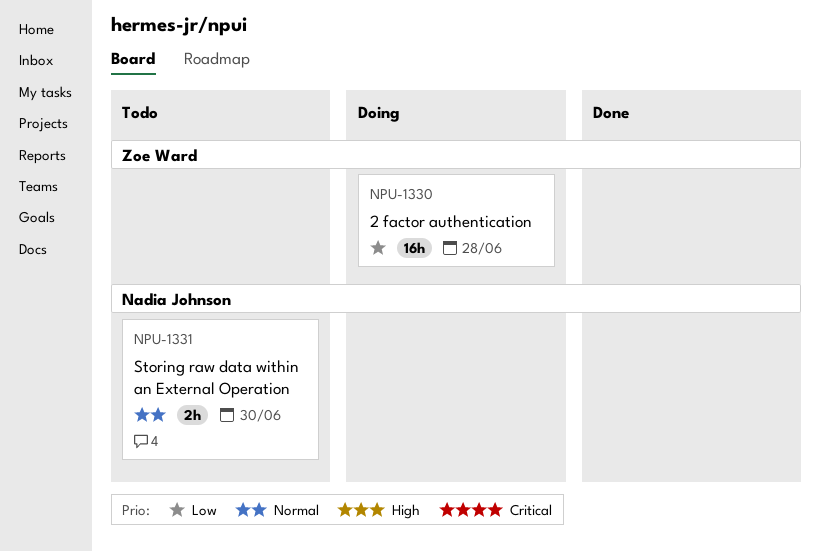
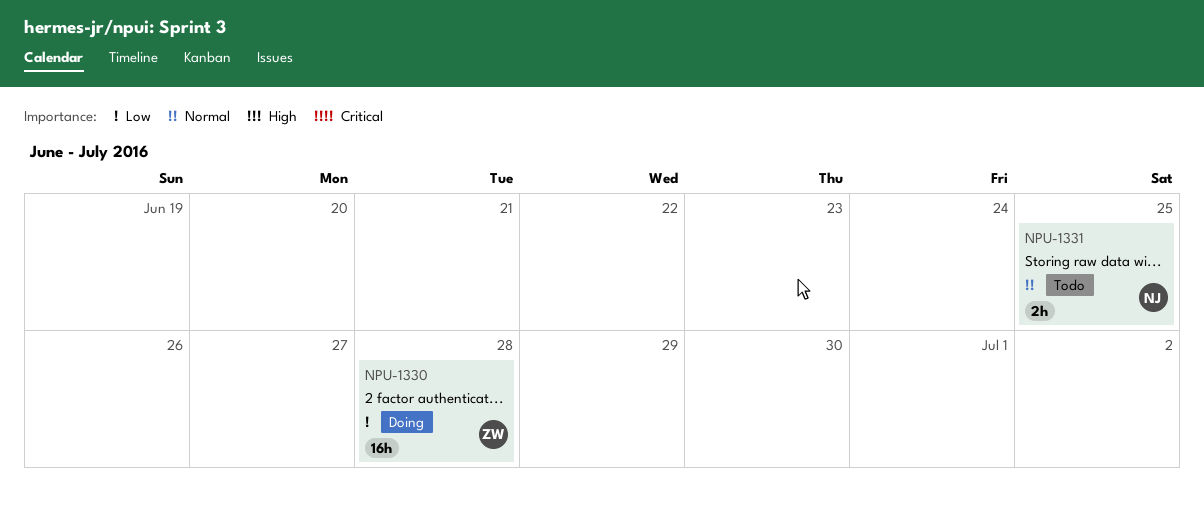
NPU-1331, due: Jun 30 -> Jun 25

